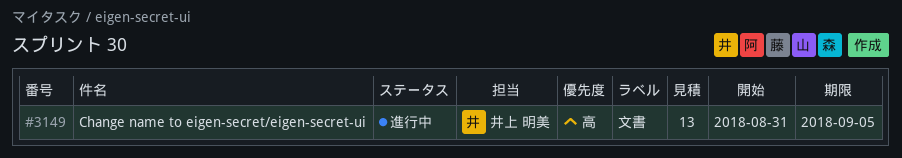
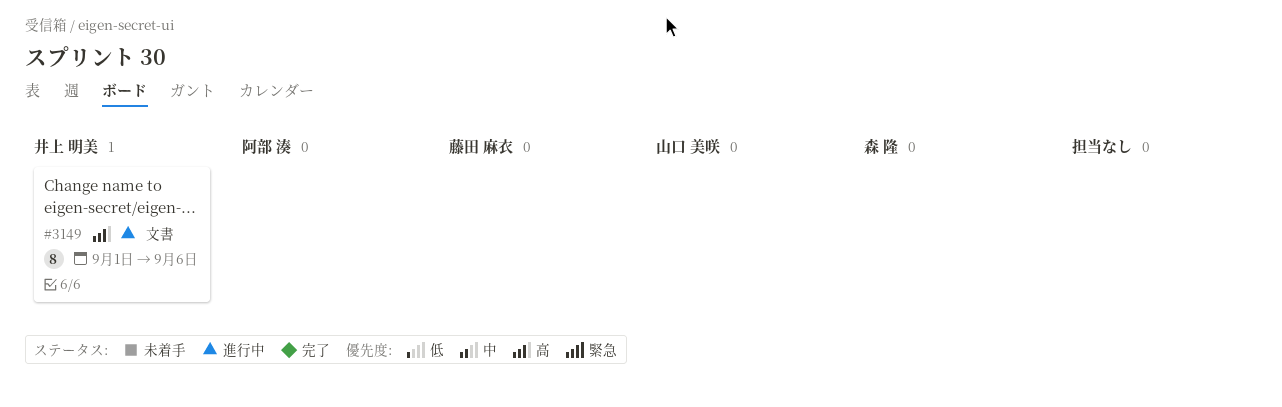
#3149, estimate: 13 -> 8
#3149, start: Aug 31 -> Sep 1
#3149, due: Sep 5 -> Sep 6

